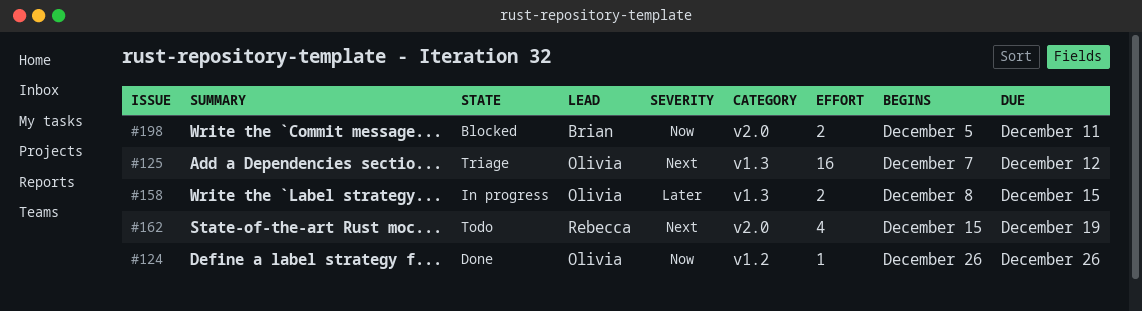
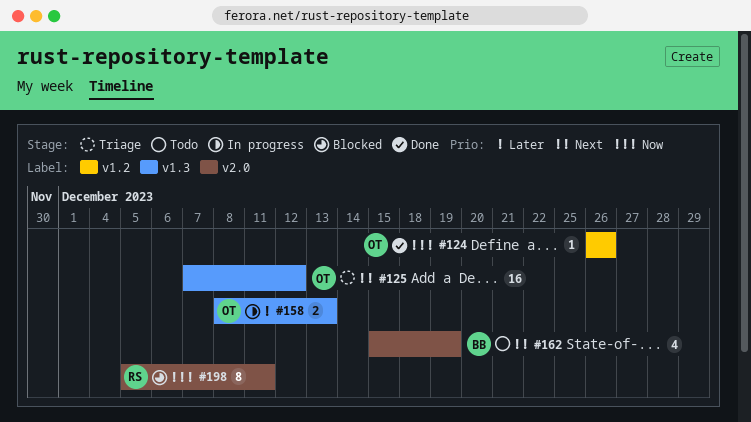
#158, due: Dec 15 -> Dec 13
#162, owner: Rebecca -> Brian
#198, owner: Brian -> Rebecca
#198, estimate: 2 -> 8

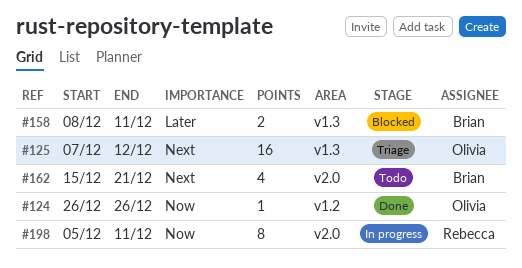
#158, status: In progress -> Blocked
#158, owner: Olivia -> Brian
#158, due: Dec 13 -> Dec 11
#162, due: Dec 19 -> Dec 21
#198, status: Blocked -> In progress

